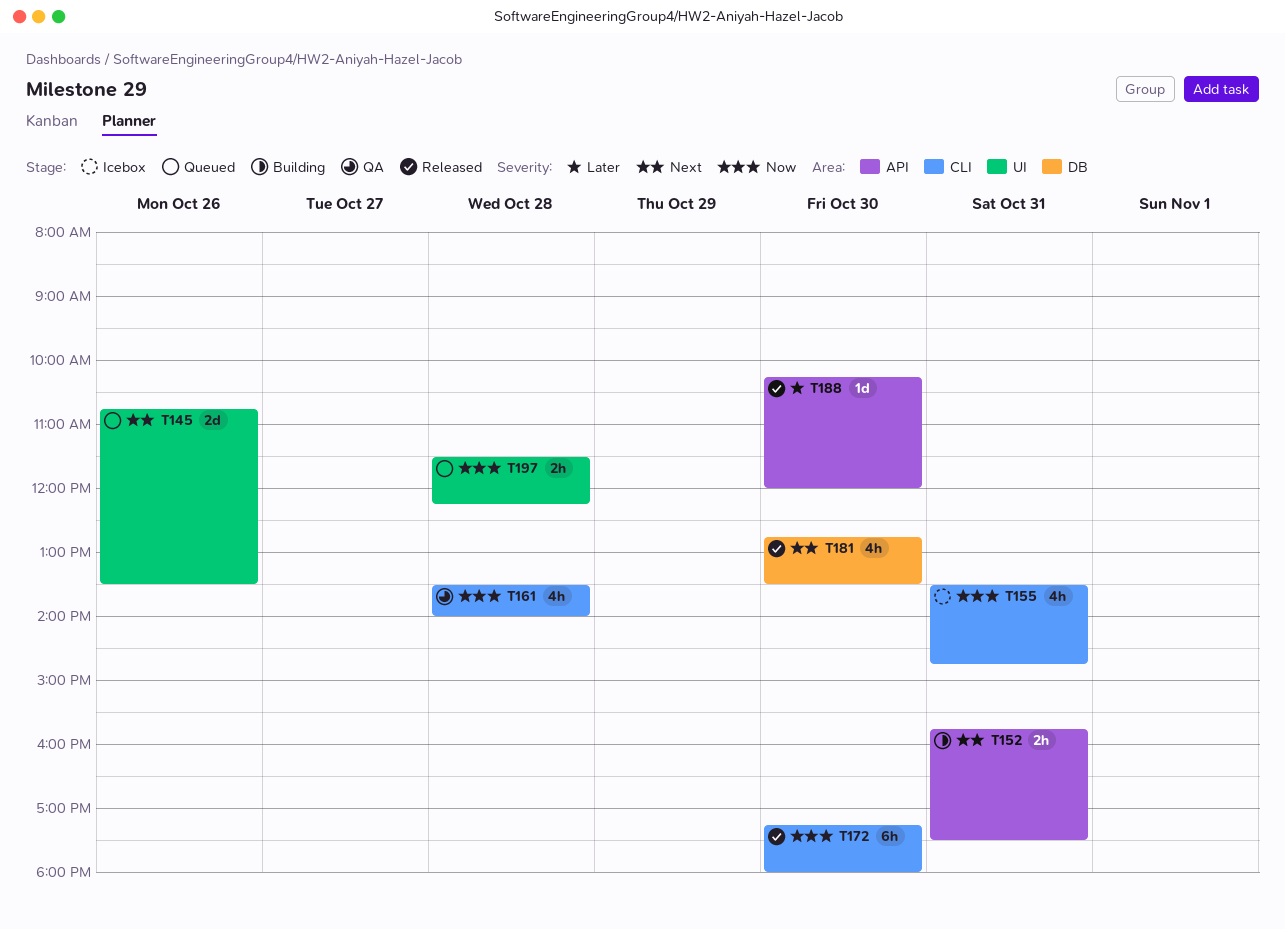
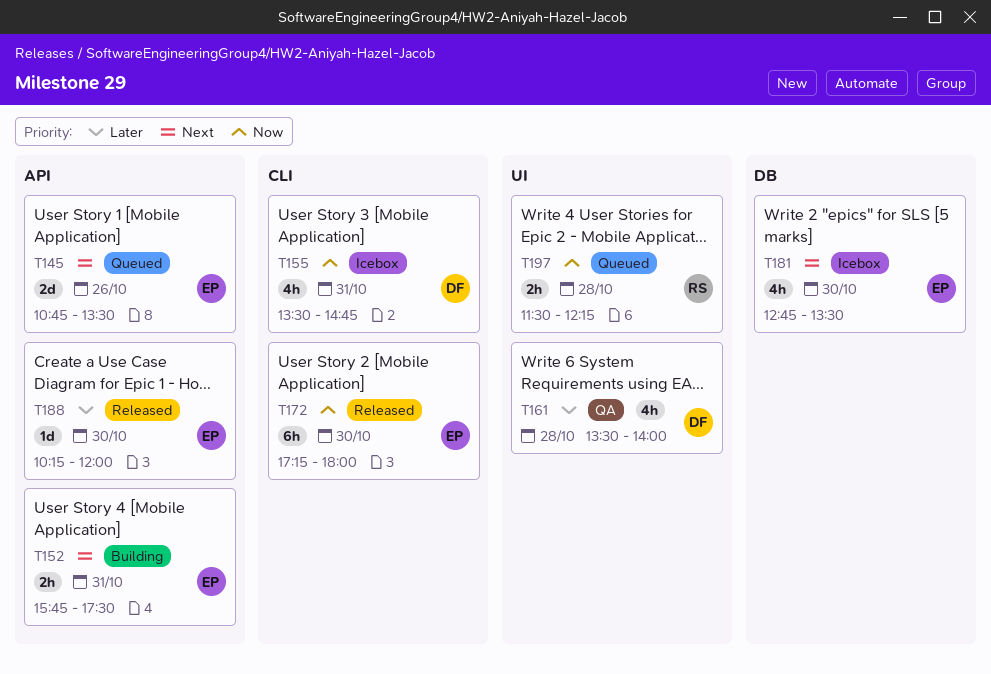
T145, label: UI -> API
T161, priority: Now -> Later
T161, label: CLI -> UI
T181, status: Released -> Icebox

